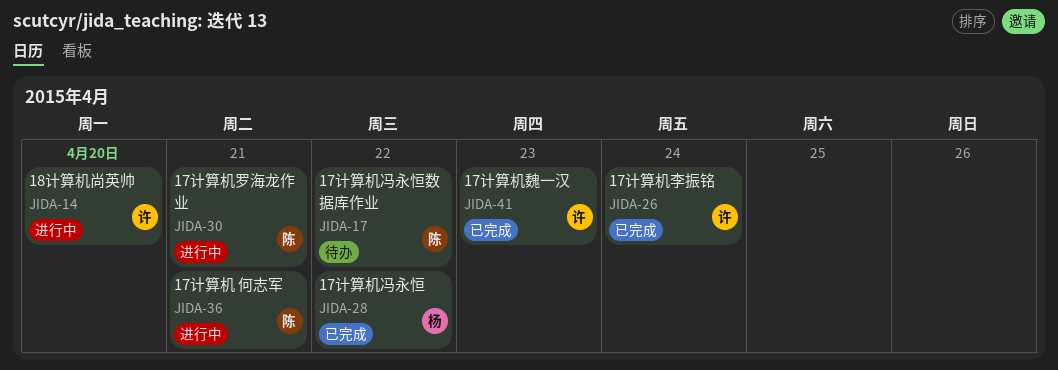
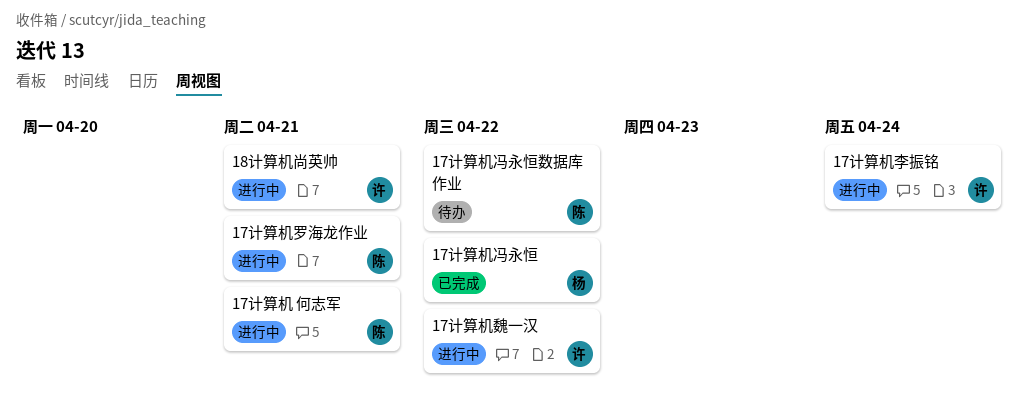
17计算机李振铭, status: 已完成 -> 进行中
17计算机魏一汉, status: 已完成 -> 进行中
17计算机魏一汉, due: Apr 23 -> Apr 22
18计算机尚英帅, due: Apr 20 -> Apr 21

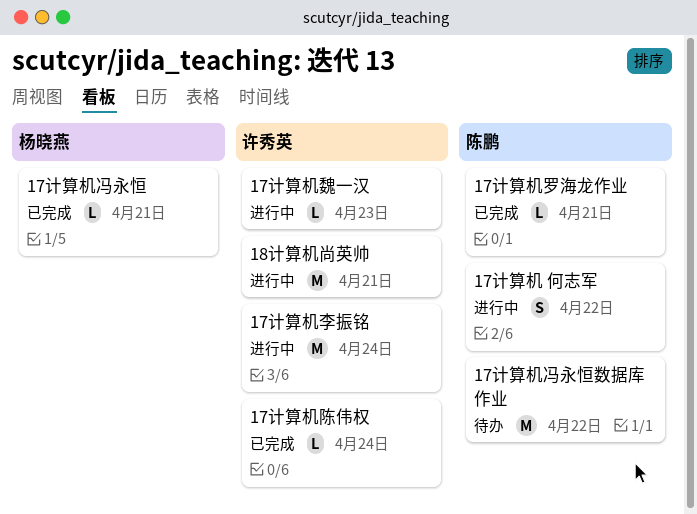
17计算机 何志军, due: Apr 21 -> Apr 22
17计算机冯永恒, due: Apr 22 -> Apr 21
17计算机罗海龙作业, status: 进行中 -> 已完成
17计算机陈伟权: none -> present
17计算机魏一汉, due: Apr 22 -> Apr 23

